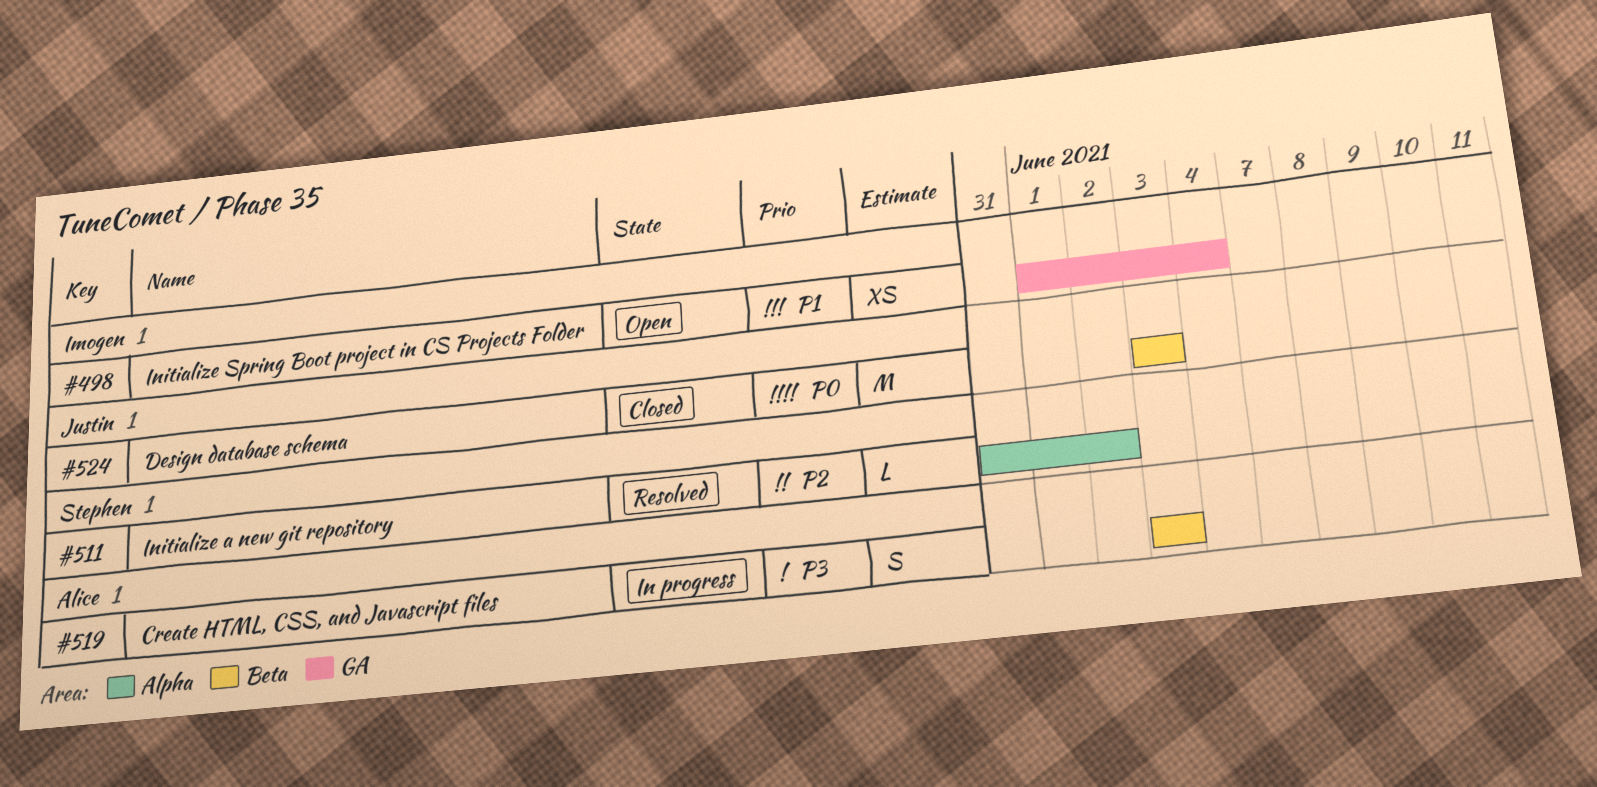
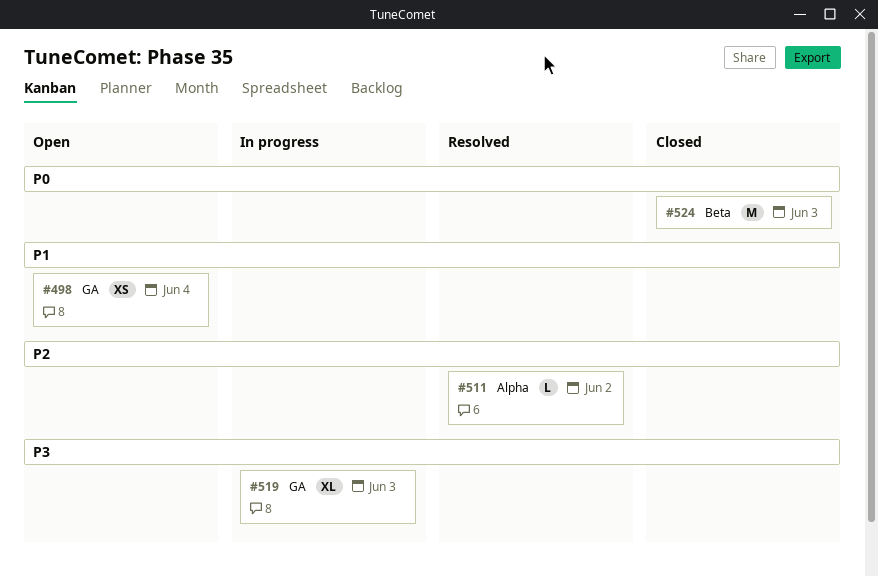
#519, label: Beta -> GA
#519, estimate: S -> XL

